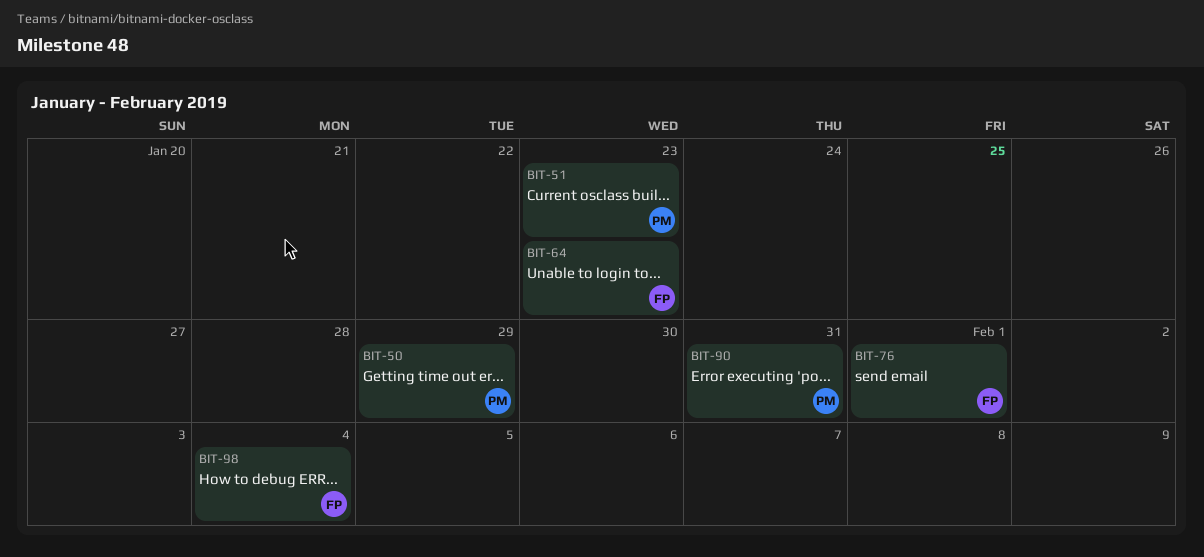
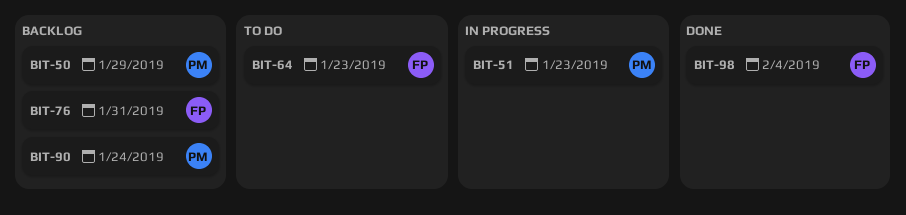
BIT-76, due: Feb 1 -> Jan 31
BIT-90, due: Jan 31 -> Jan 24

